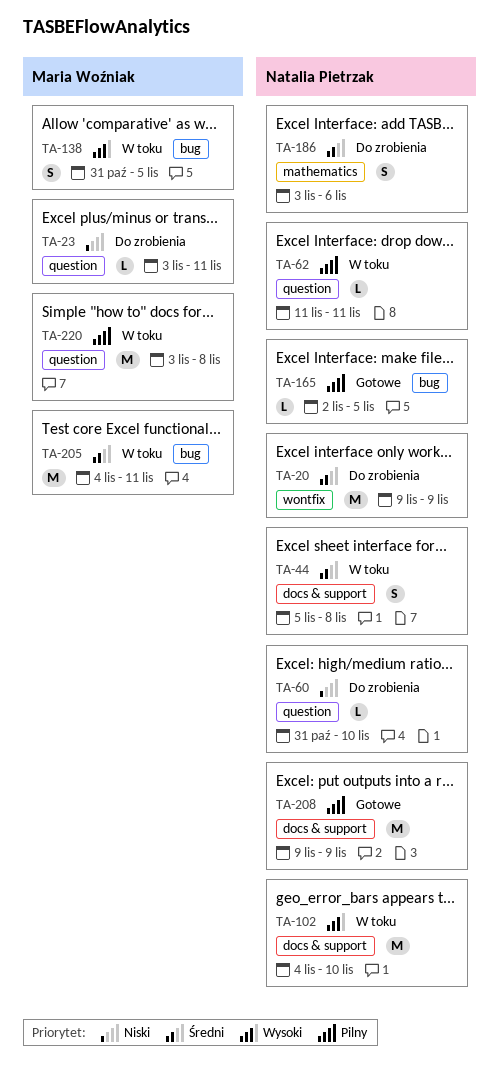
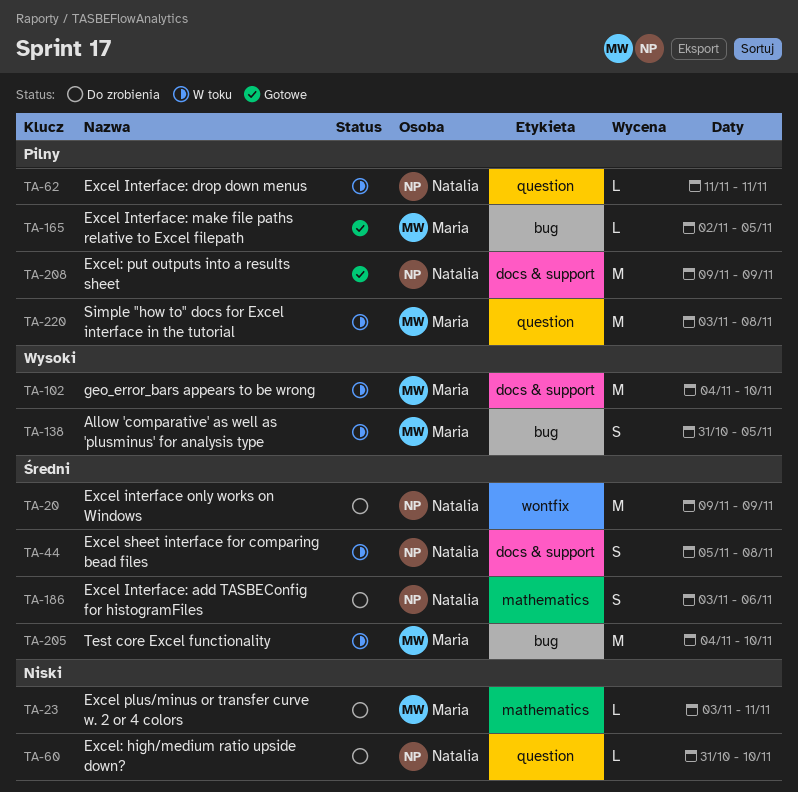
TA-23, label: question -> mathematics
TA-102, owner: Natalia Pietrzak -> Maria Woźniak
TA-165, owner: Natalia Pietrzak -> Maria Woźniak
TA-205, due: Nov 11 -> Nov 10

